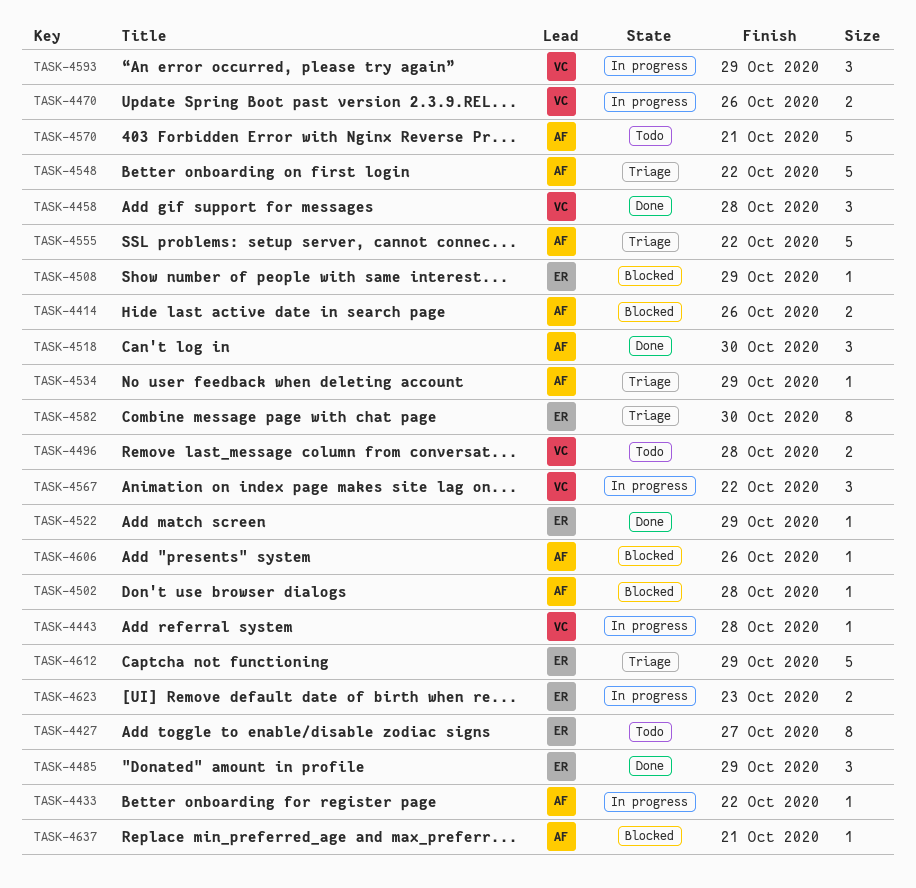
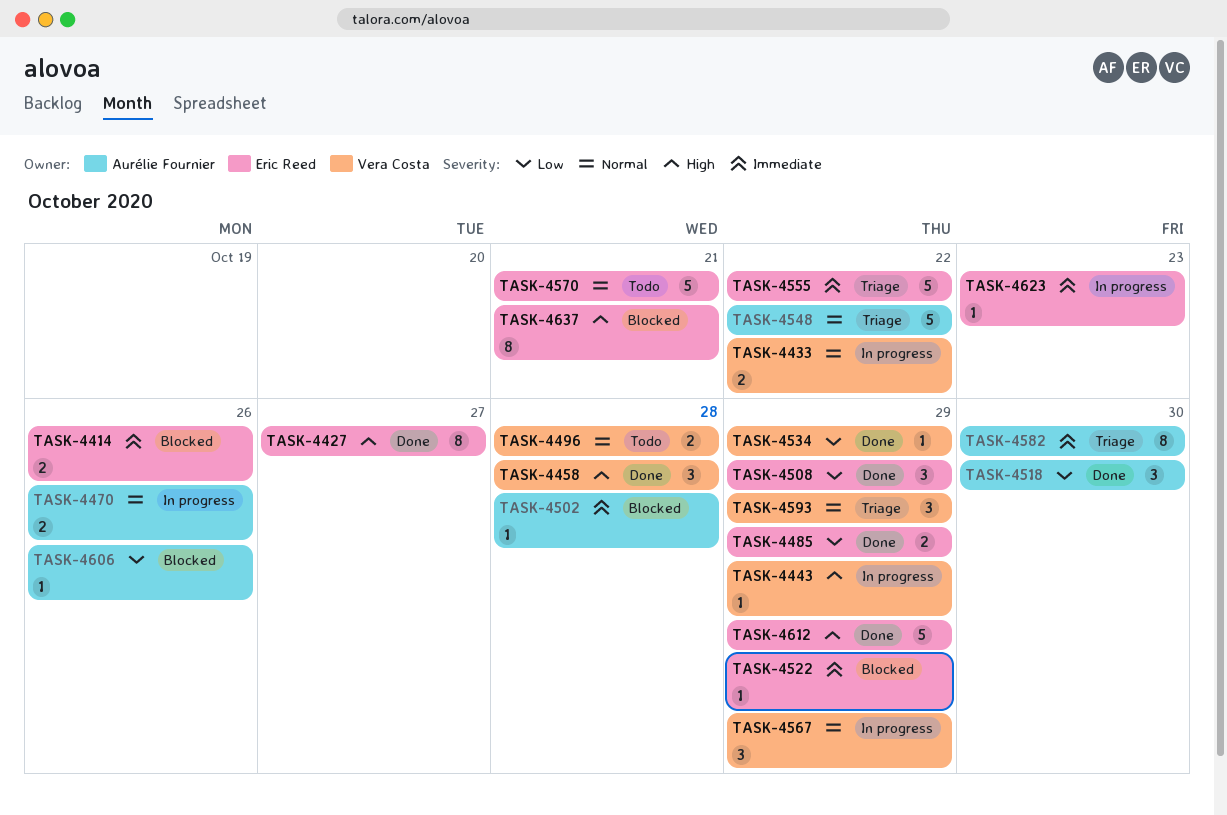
TASK-4414, owner: Aurélie Fournier -> Eric Reed
TASK-4427, status: Todo -> Done
TASK-4433, owner: Aurélie Fournier -> Vera Costa
TASK-4433, estimate: 1 -> 2
TASK-4443, due: Oct 28 -> Oct 29
TASK-4470, owner: Vera Costa -> Aurélie Fournier
TASK-4485, estimate: 3 -> 2
TASK-4508, status: Blocked -> Done
TASK-4508, estimate: 1 -> 3
TASK-4522, status: Done -> Blocked
TASK-4534, status: Triage -> Done
TASK-4534, owner: Aurélie Fournier -> Vera Costa
TASK-4555, owner: Aurélie Fournier -> Eric Reed
TASK-4567, due: Oct 22 -> Oct 29
TASK-4570, owner: Aurélie Fournier -> Eric Reed
TASK-4582, owner: Eric Reed -> Aurélie Fournier
TASK-4593, status: In progress -> Triage
TASK-4612, status: Triage -> Done
TASK-4623, estimate: 2 -> 1
TASK-4637, owner: Aurélie Fournier -> Eric Reed
TASK-4637, estimate: 1 -> 8

